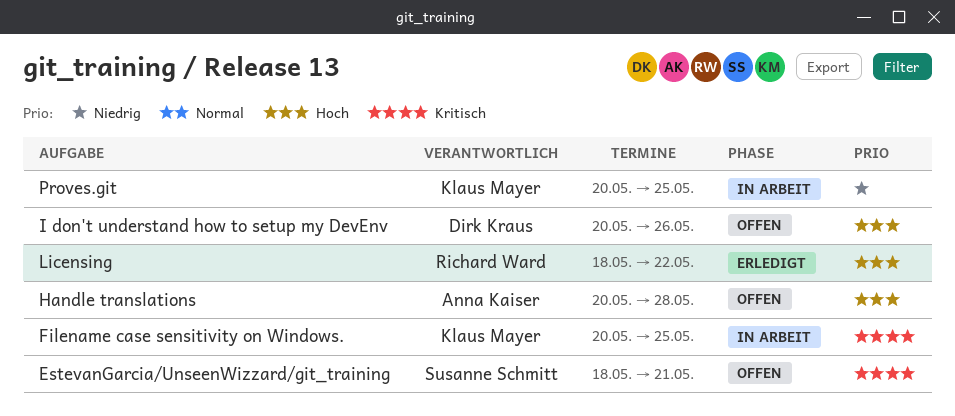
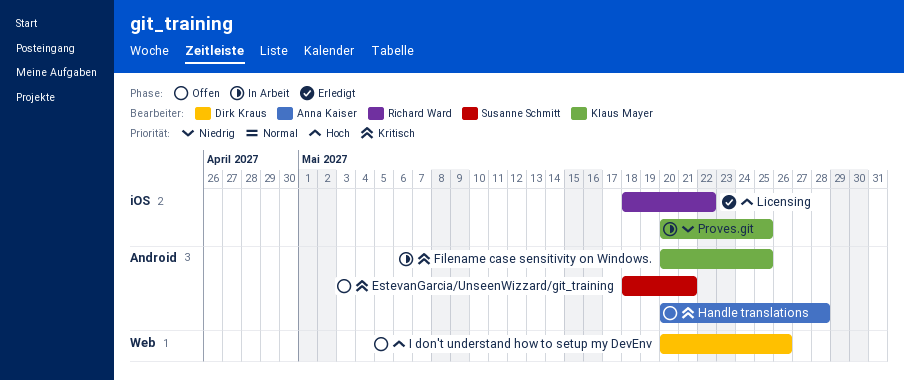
Handle translations, priority: Hoch -> Kritisch

